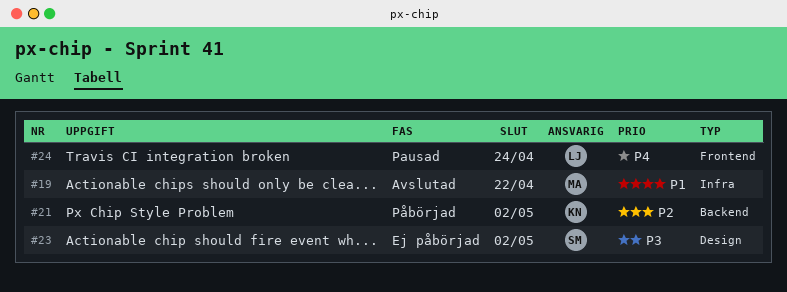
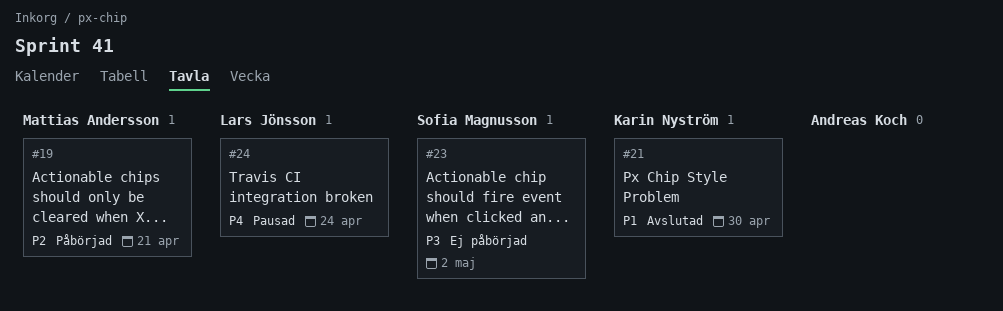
#19, status: Avslutad -> Påbörjad
#19, priority: P1 -> P2
#19, due: Apr 22 -> Apr 21
#21, status: Påbörjad -> Avslutad
#21, priority: P2 -> P1
#21, due: May 2 -> Apr 30

